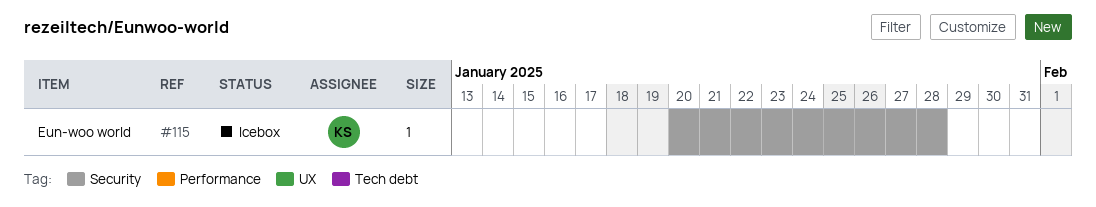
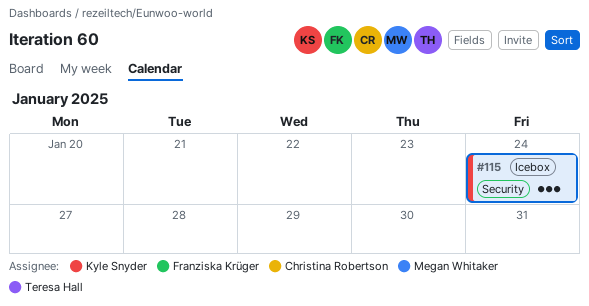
#115, estimate: 1 -> 3
#115, due: Jan 28 -> Jan 24

